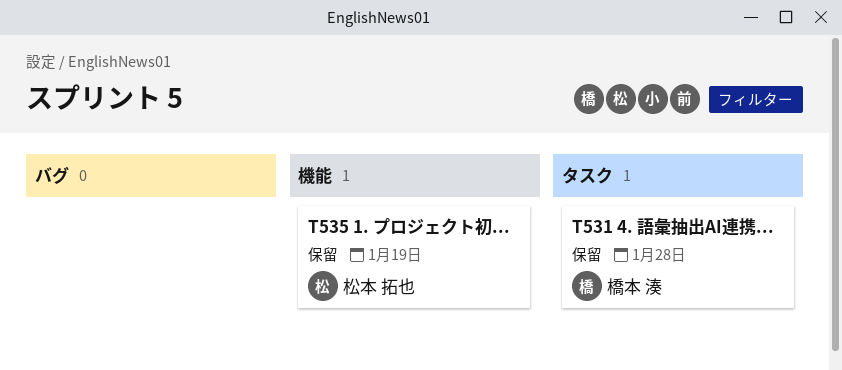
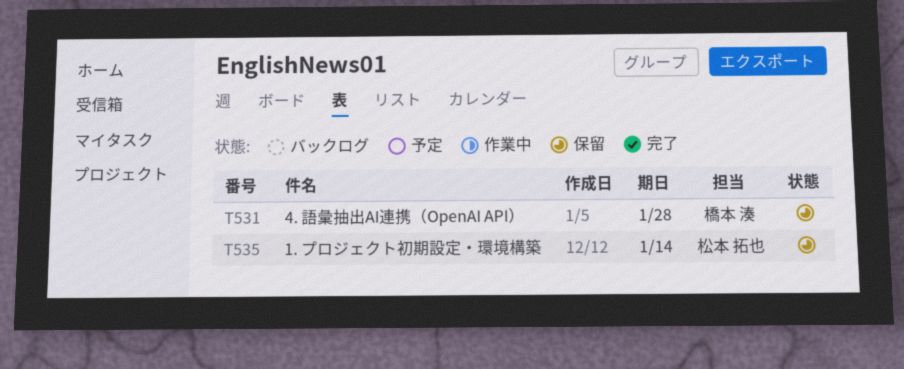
T535, due: Jan 19 -> Jan 14

